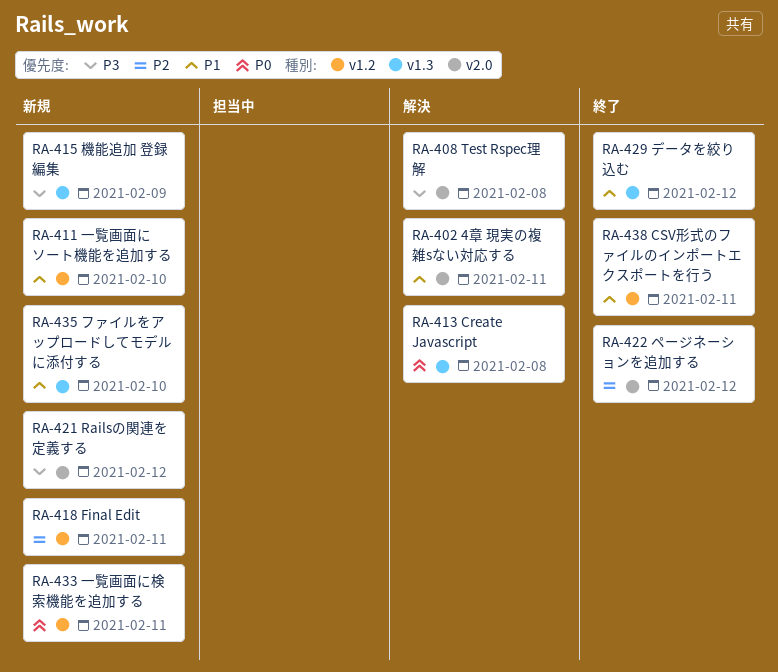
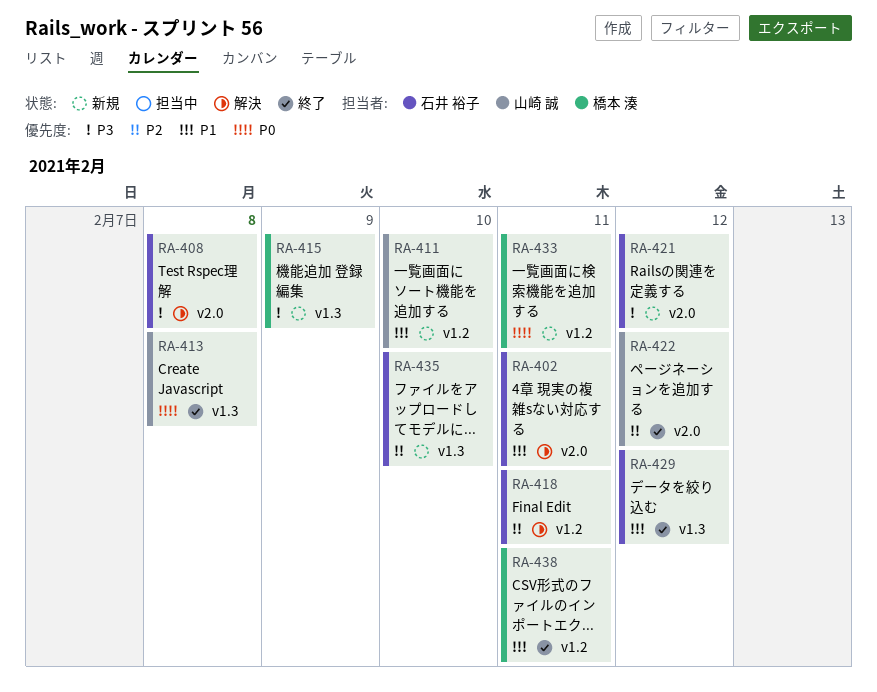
RA-413, status: 解決 -> 終了
RA-418, status: 新規 -> 解決
RA-435, priority: P1 -> P2

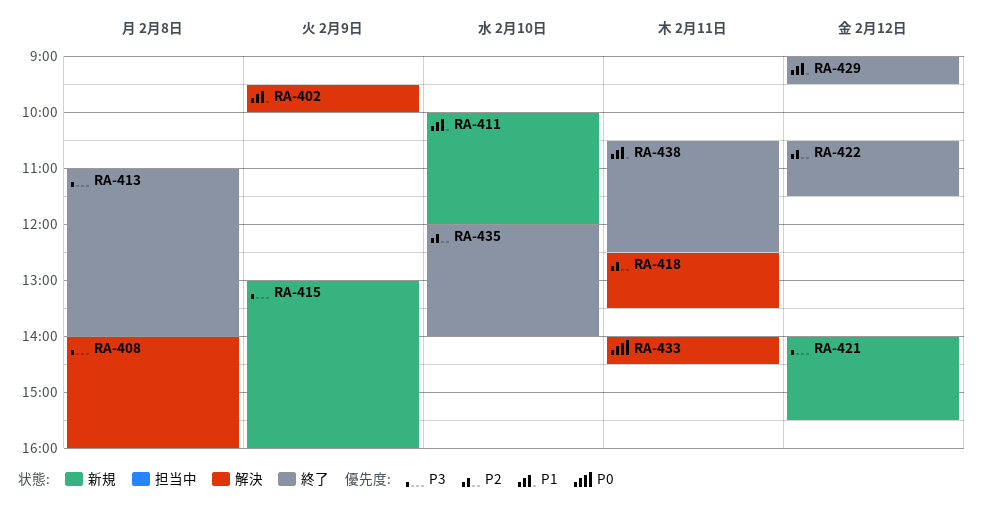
RA-402, day: Feb 11 -> Feb 9
RA-413, priority: P0 -> P3
RA-433, status: 新規 -> 解決
RA-435, status: 新規 -> 終了

